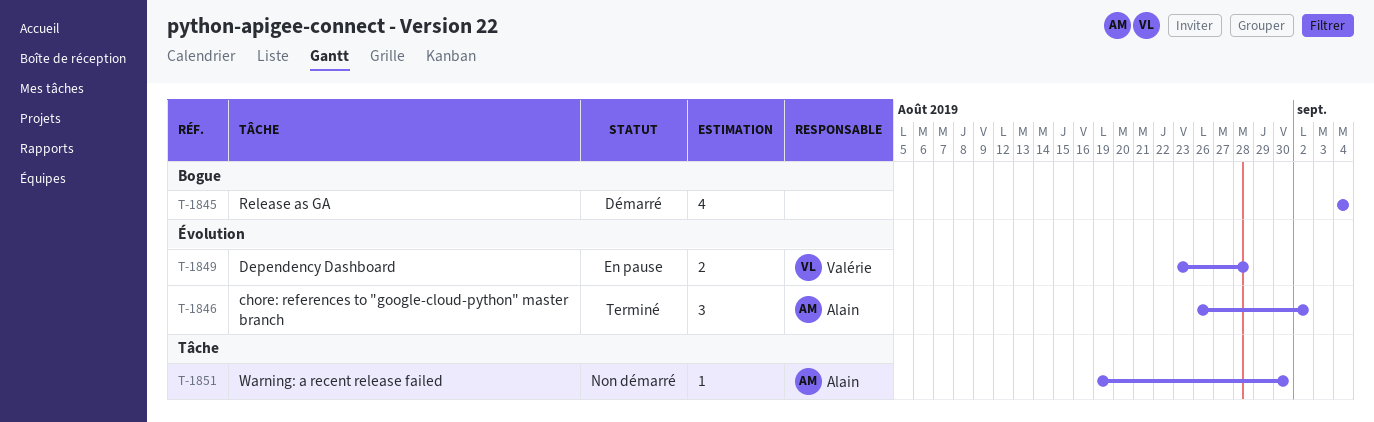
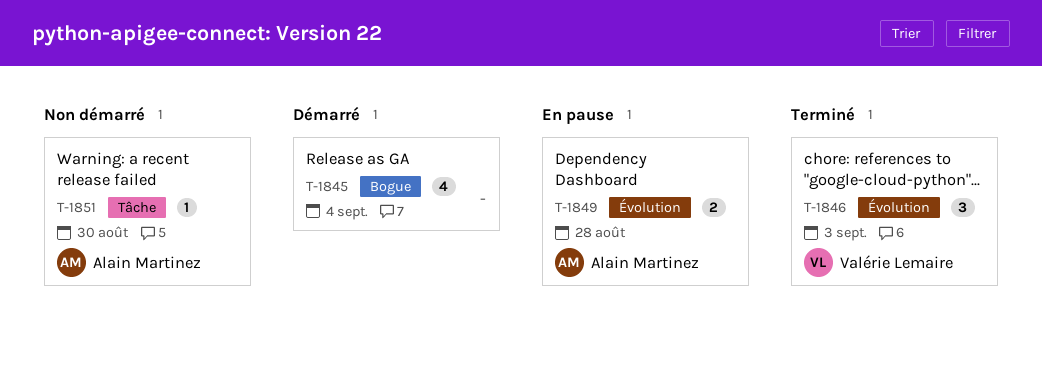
T-1846, owner: Alain Martinez -> Valérie Lemaire
T-1846, due: Sep 2 -> Sep 3
T-1849, owner: Valérie Lemaire -> Alain Martinez

